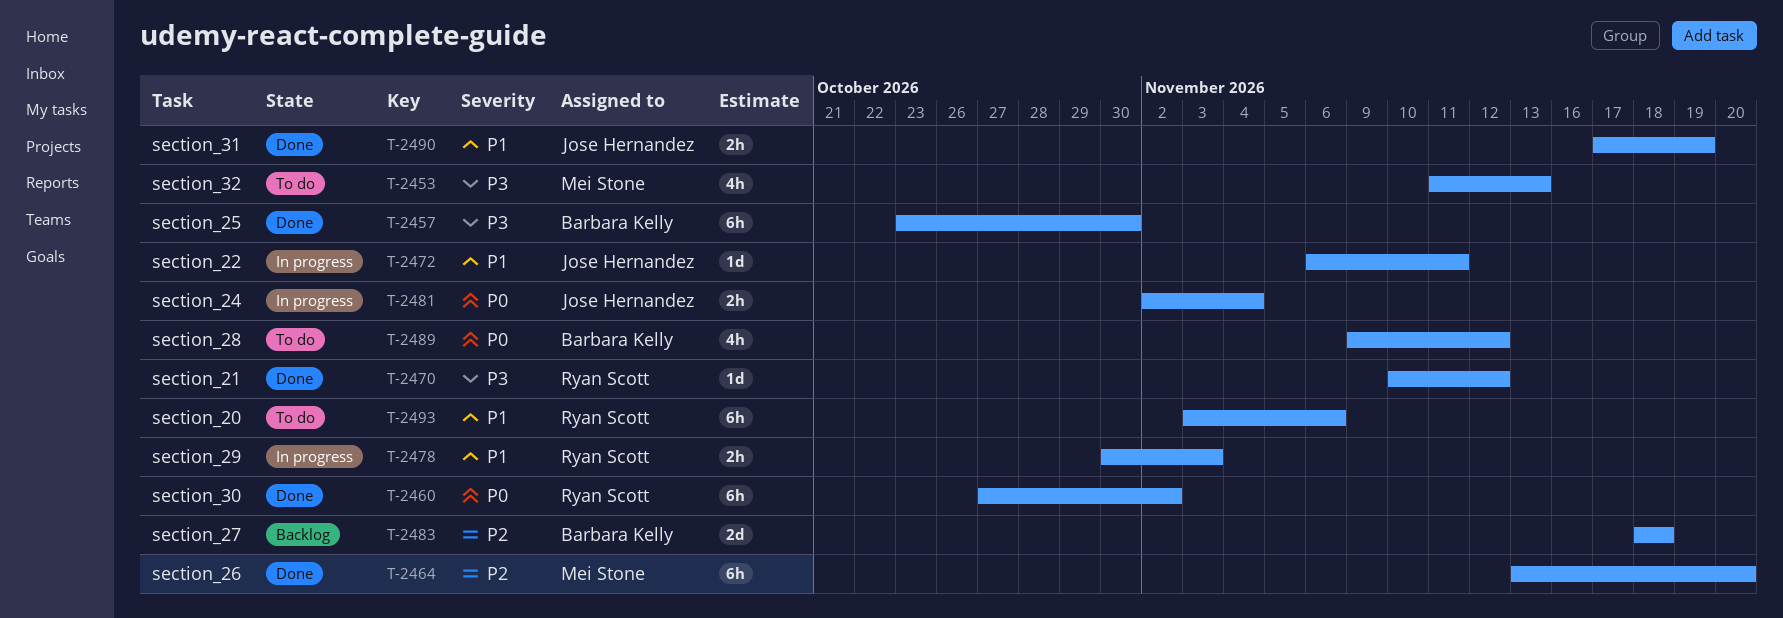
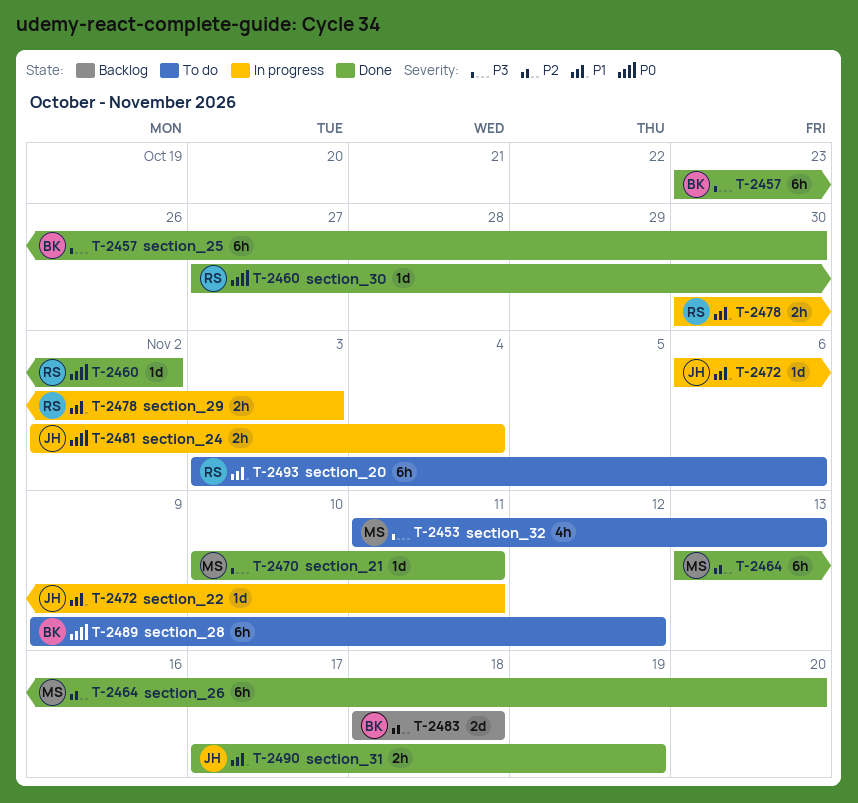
T-2460, estimate: 6h -> 1d
T-2470, owner: Ryan Scott -> Mei Stone
T-2470, due: Nov 12 -> Nov 11
T-2489, estimate: 4h -> 6h

